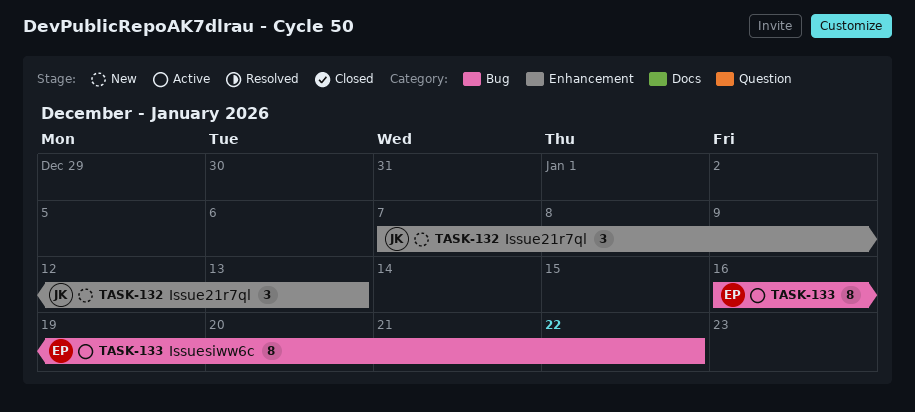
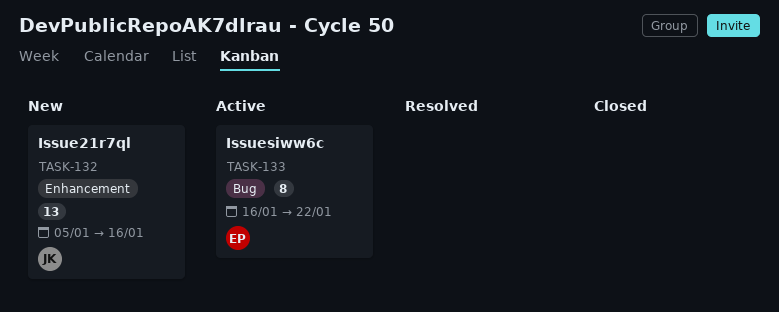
TASK-132, estimate: 3 -> 13
TASK-132, start: Jan 7 -> Jan 5
TASK-132, due: Jan 13 -> Jan 16

